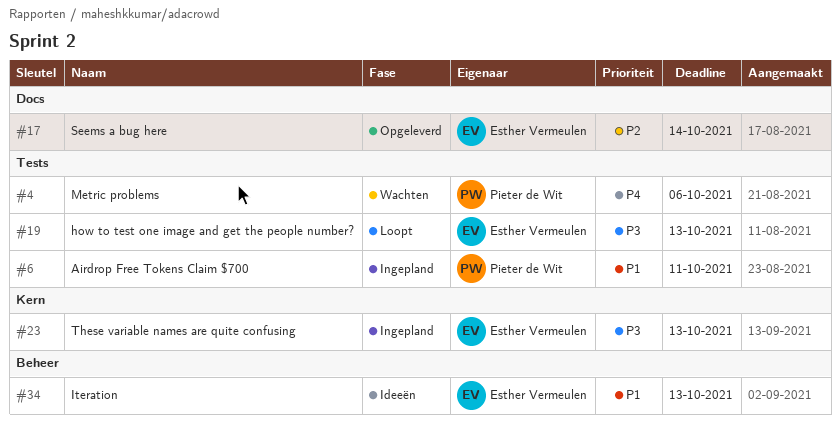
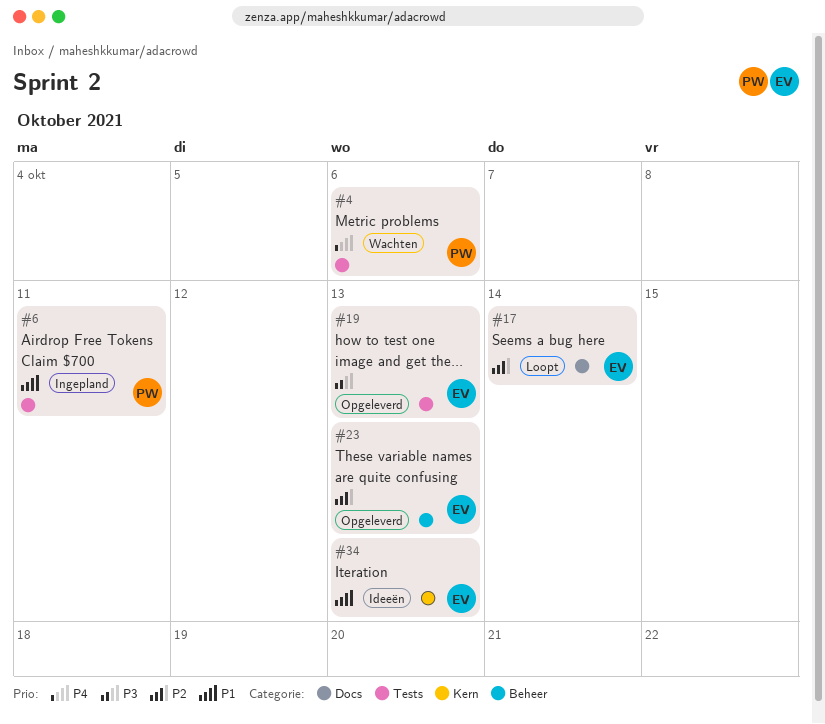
#17, status: Opgeleverd -> Loopt
#19, status: Loopt -> Opgeleverd
#23, status: Ingepland -> Opgeleverd
#23, priority: P3 -> P2
#23, label: Kern -> Beheer
#34, label: Beheer -> Kern

